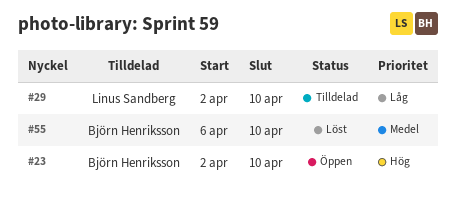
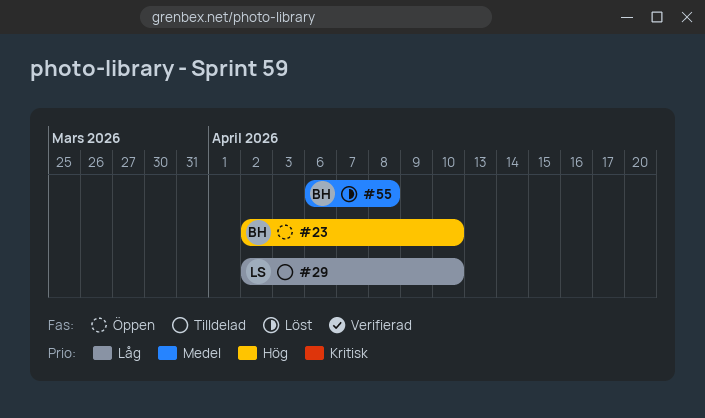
#55, due: Apr 10 -> Apr 8

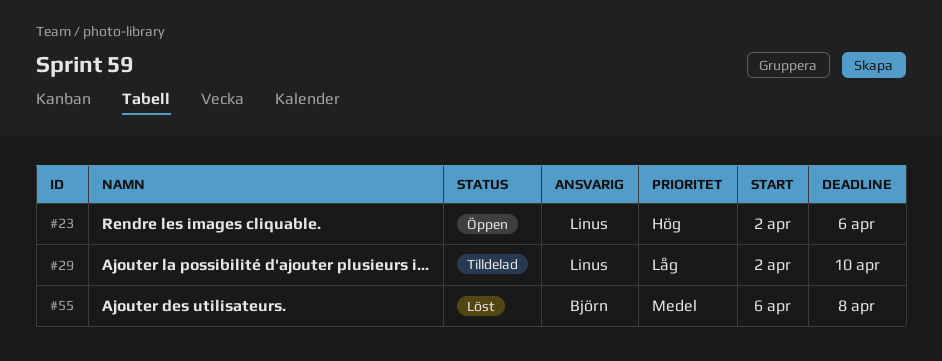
#23, owner: Björn -> Linus
#23, due: Apr 10 -> Apr 6

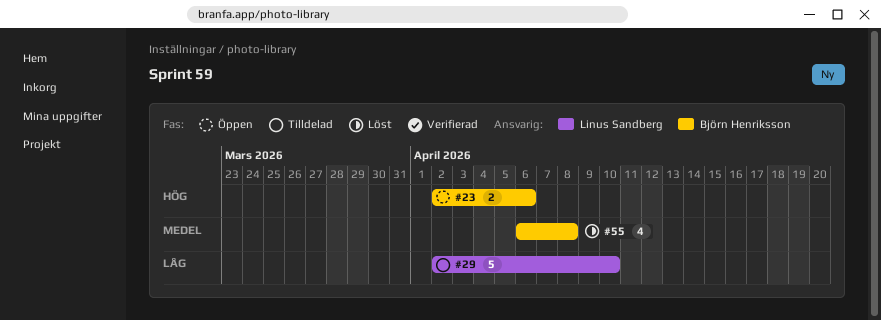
#23, owner: Linus Sandberg -> Björn Henriksson

